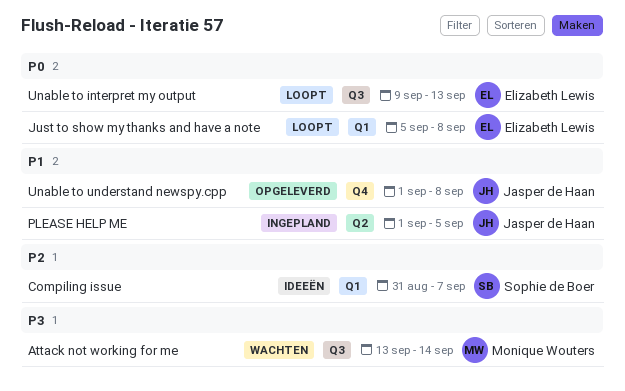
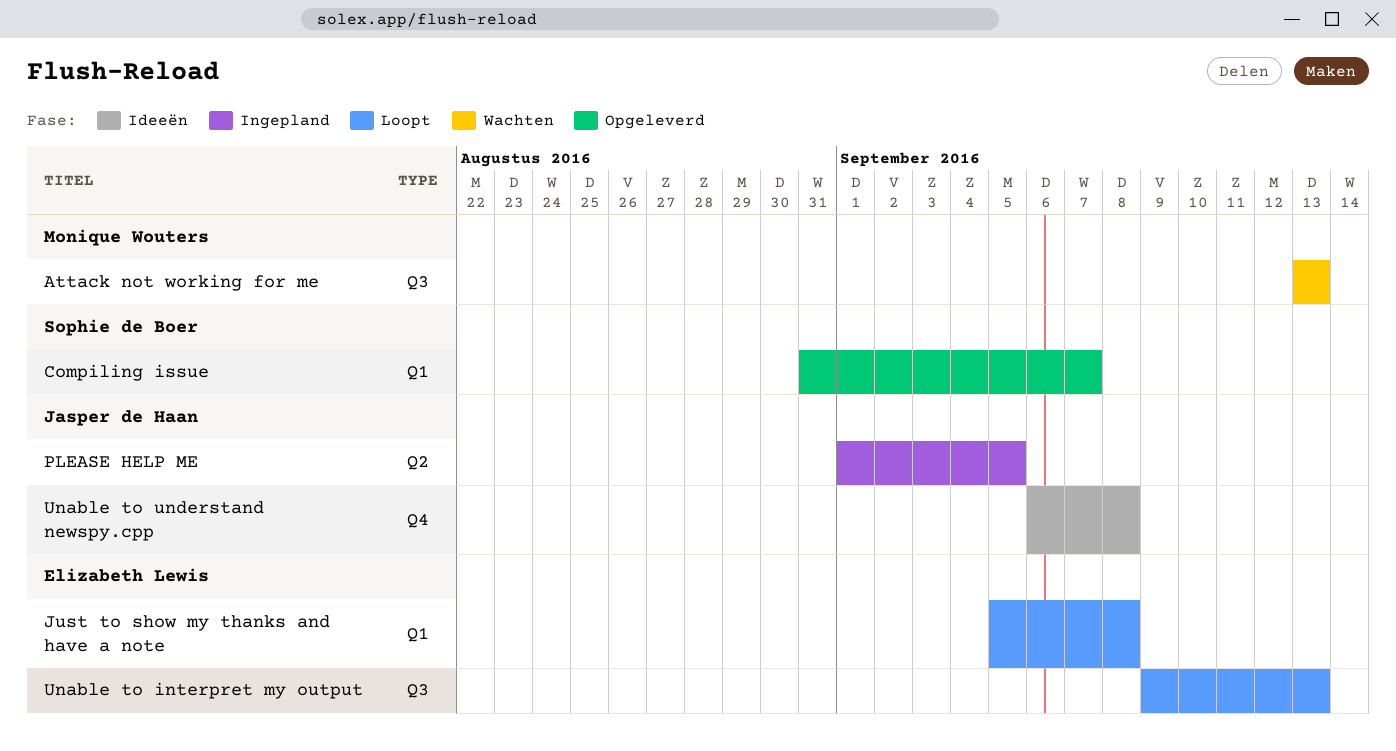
Attack not working for me, due: Sep 14 -> Sep 13
Compiling issue, status: Ideeën -> Opgeleverd
Unable to understand newspy.cpp, status: Opgeleverd -> Ideeën
Unable to understand newspy.cpp, start: Sep 1 -> Sep 6

